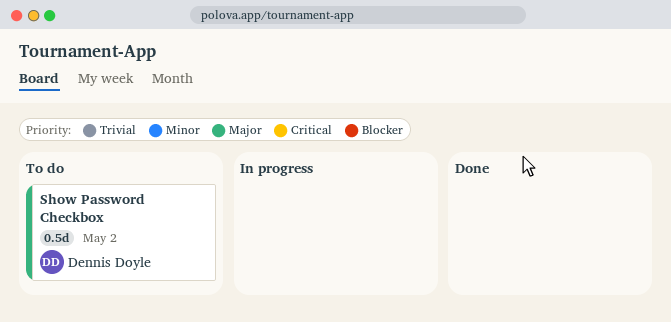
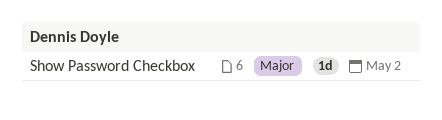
Show Password Checkbox, estimate: 0.5d -> 1d

